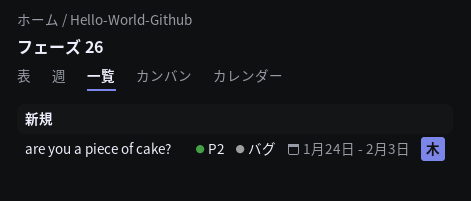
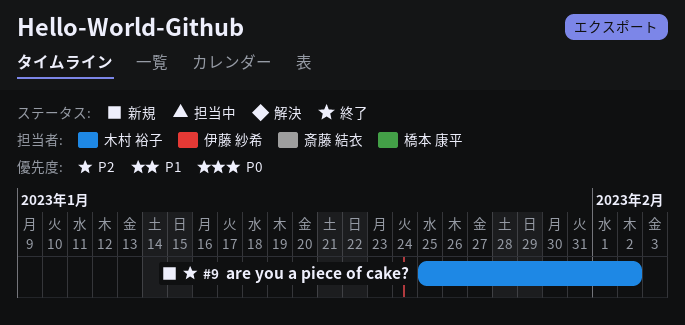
are you a piece of cake?, start: Jan 24 -> Jan 25
are you a piece of cake?, due: Feb 3 -> Feb 2

